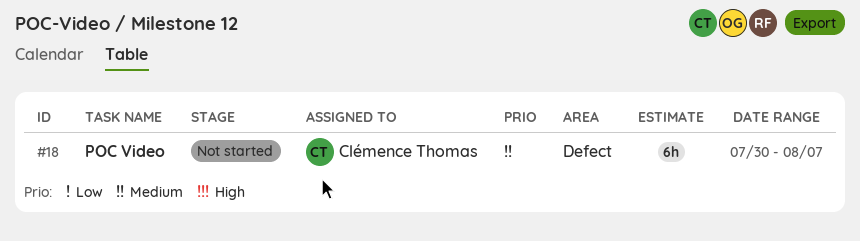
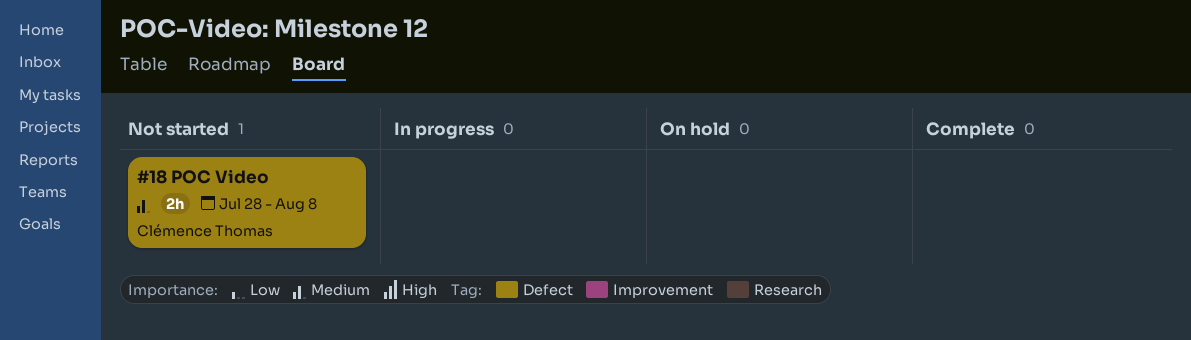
#18, estimate: 6h -> 2h
#18, start: Jul 30 -> Jul 28
#18, due: Aug 7 -> Aug 8

